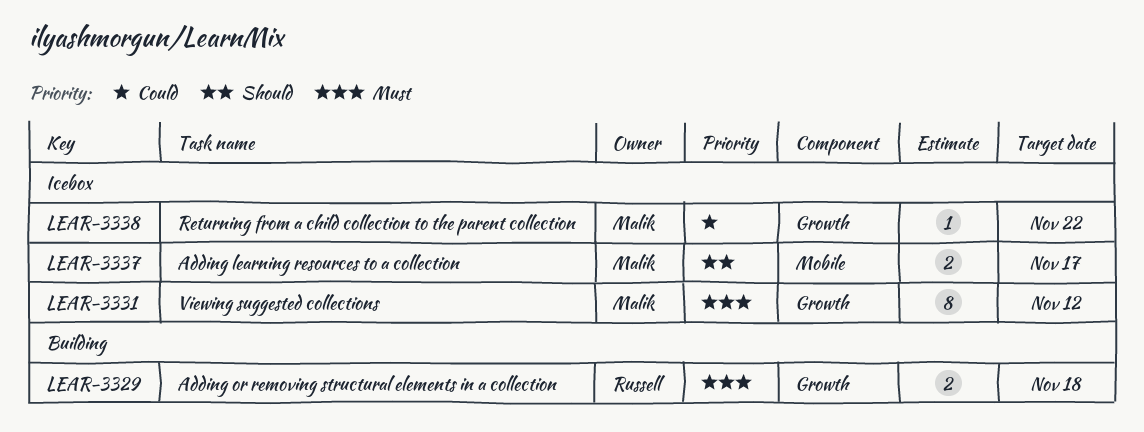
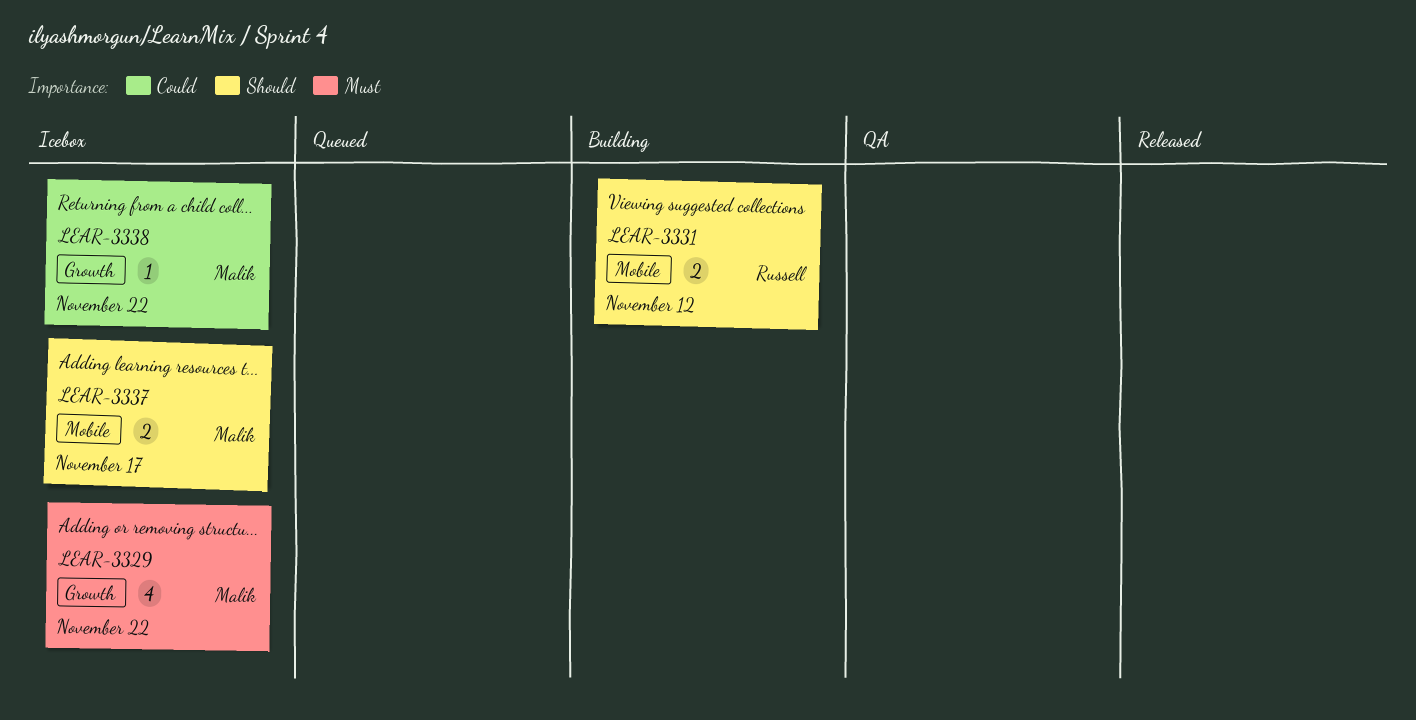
LEAR-3329, status: Building -> Icebox
LEAR-3329, owner: Russell -> Malik
LEAR-3329, estimate: 2 -> 4
LEAR-3329, due: Nov 18 -> Nov 22
LEAR-3331, status: Icebox -> Building
LEAR-3331, owner: Malik -> Russell
LEAR-3331, priority: Must -> Should
LEAR-3331, label: Growth -> Mobile
LEAR-3331, estimate: 8 -> 2

